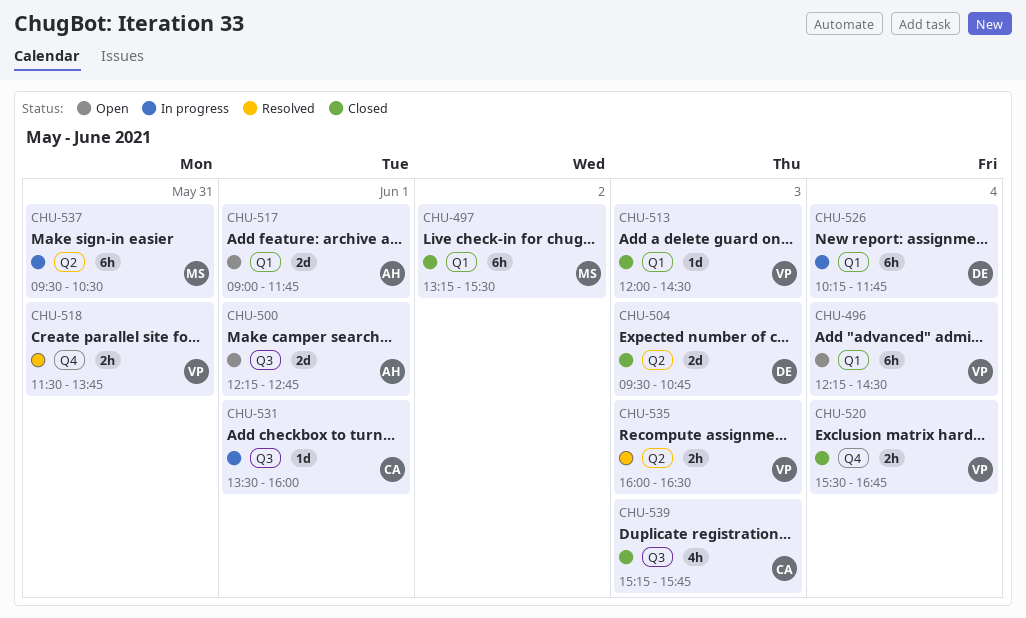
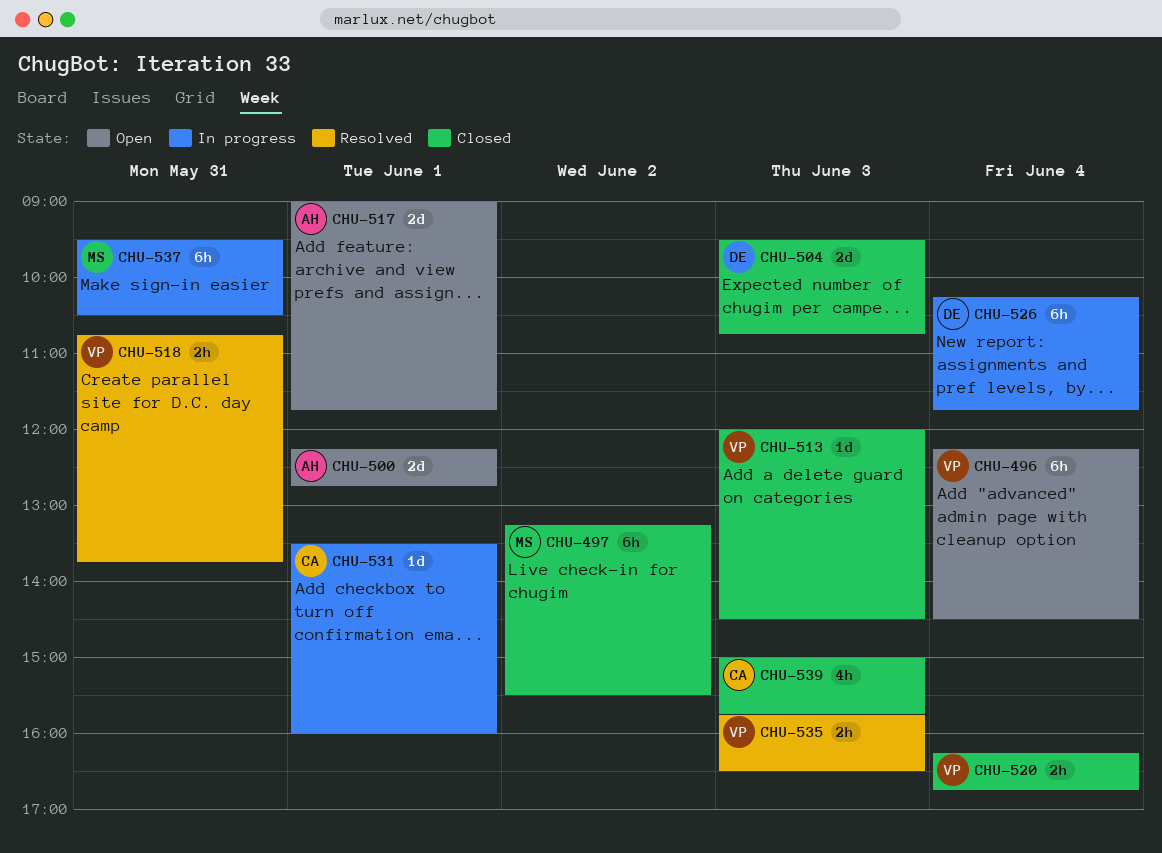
CHU-518, begins: 11:30 -> 10:45
CHU-520, begins: 15:30 -> 16:15
CHU-535, begins: 16:00 -> 15:45
CHU-539, begins: 15:15 -> 15:00

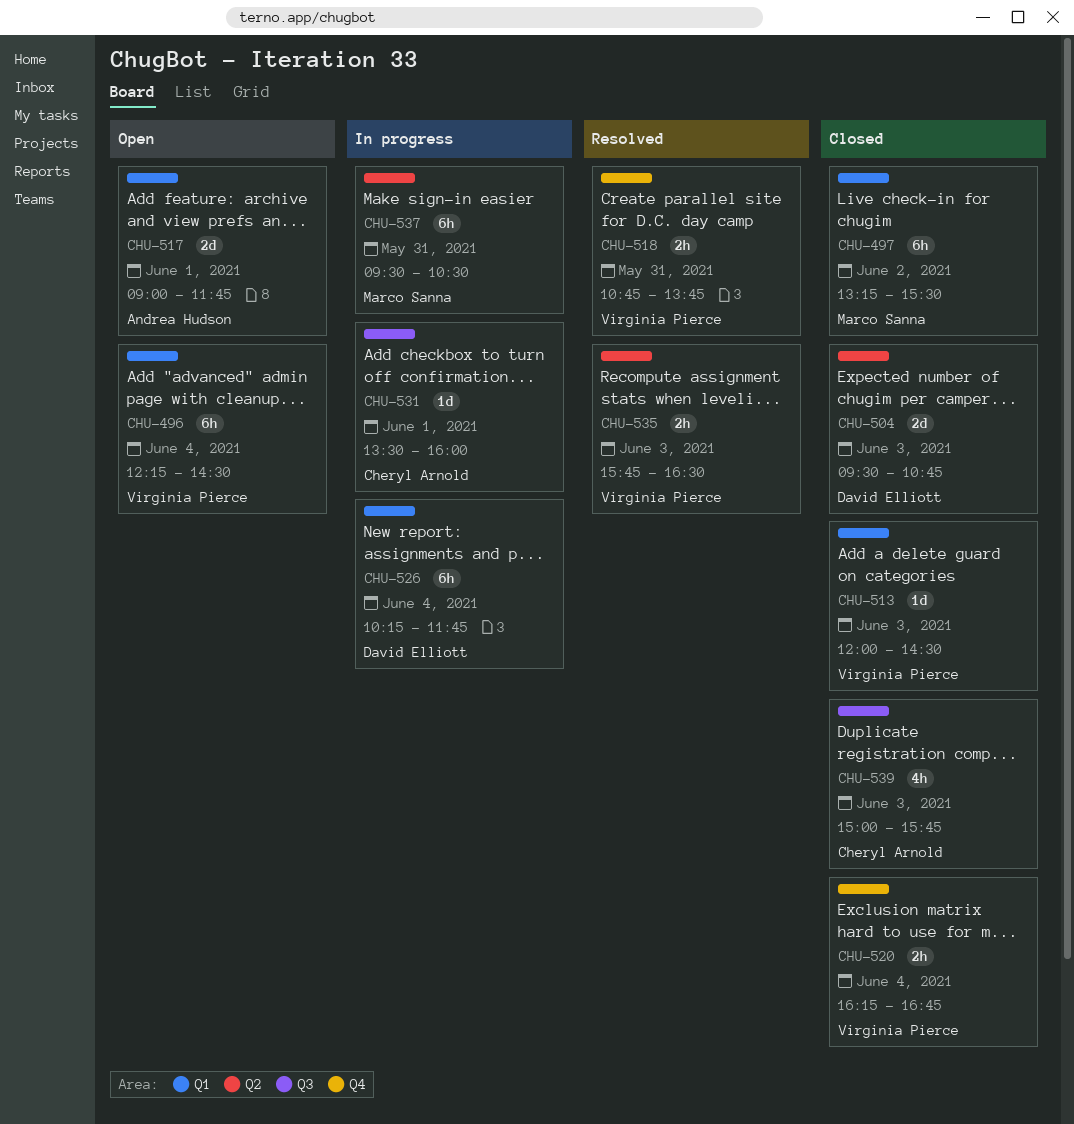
CHU-500: present -> none

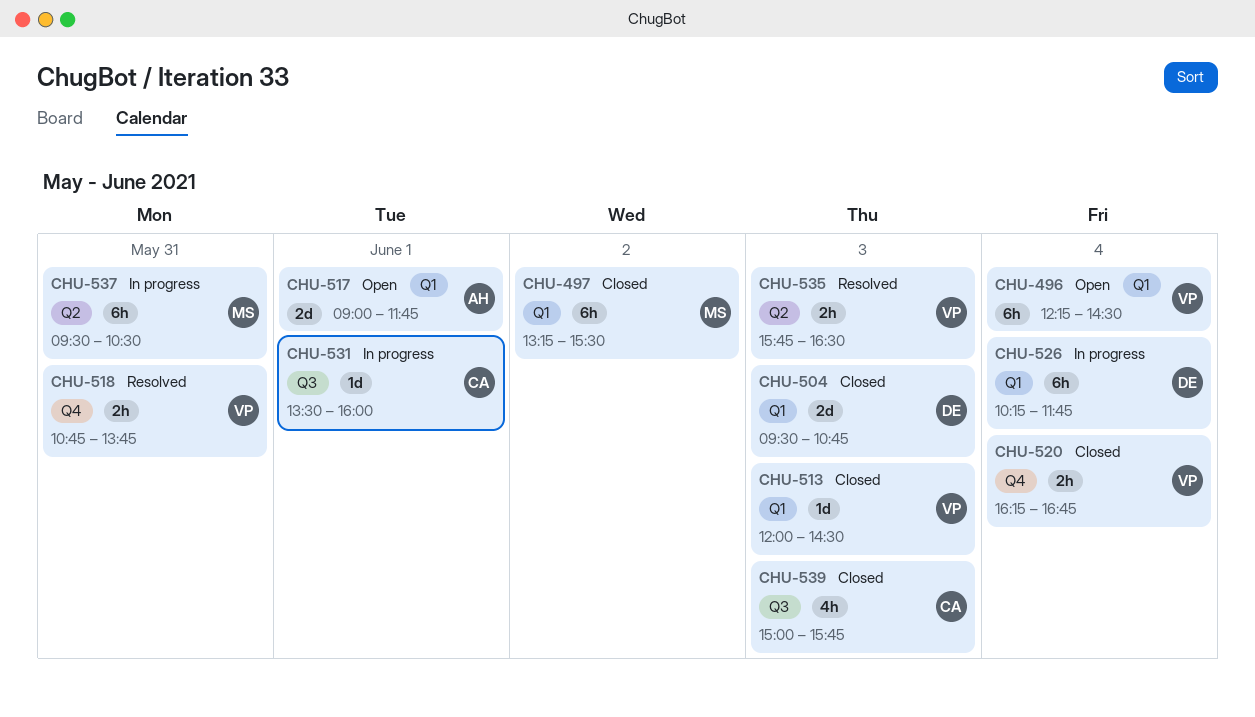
CHU-504, label: Q2 -> Q1

